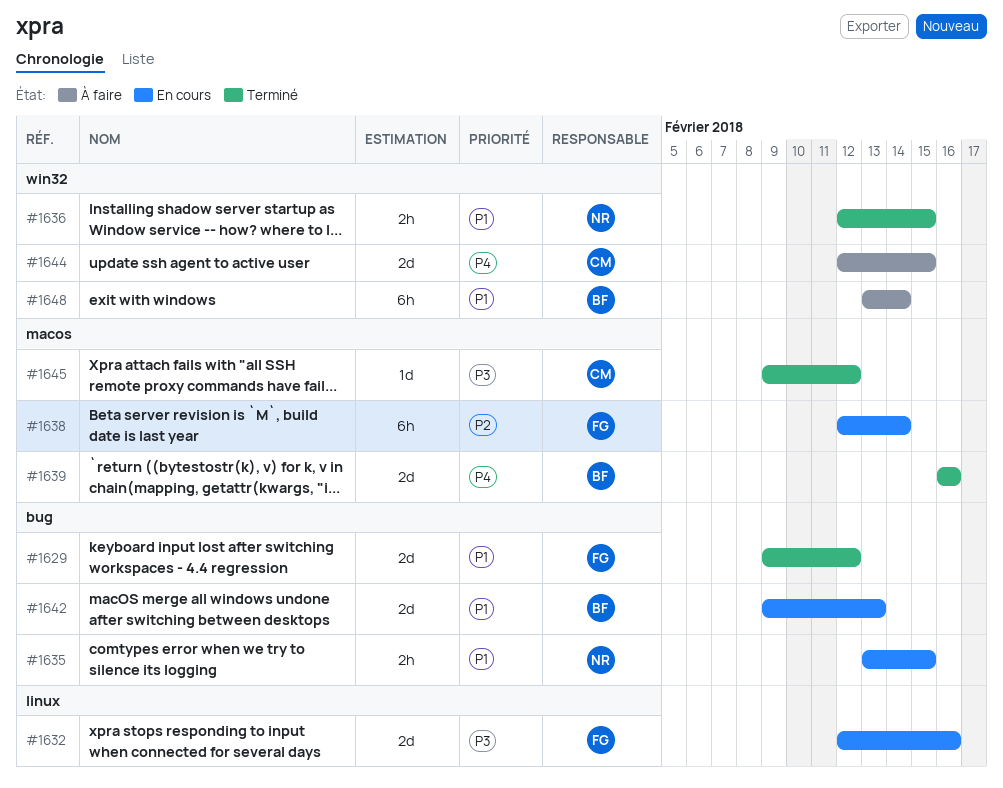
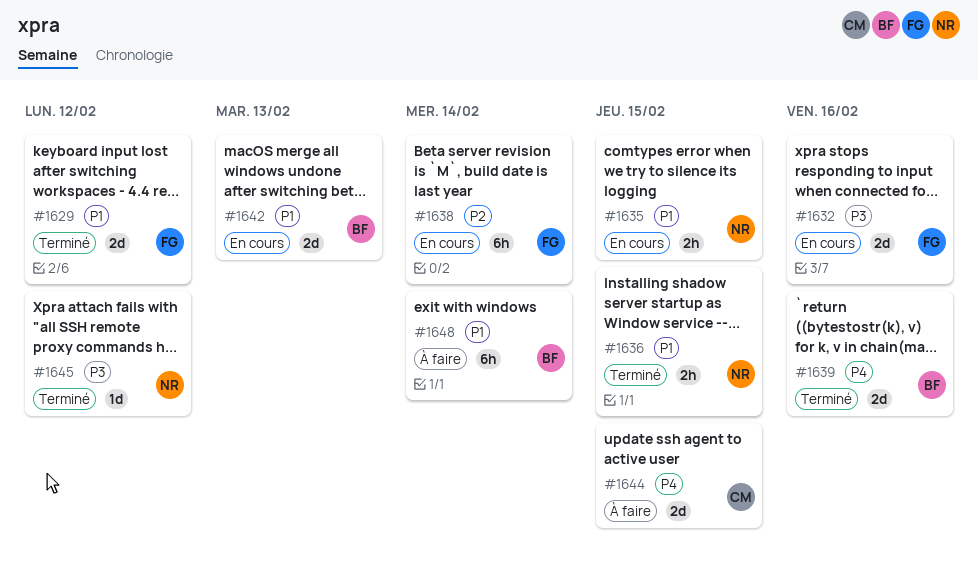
#1645, owner: CM -> NR

